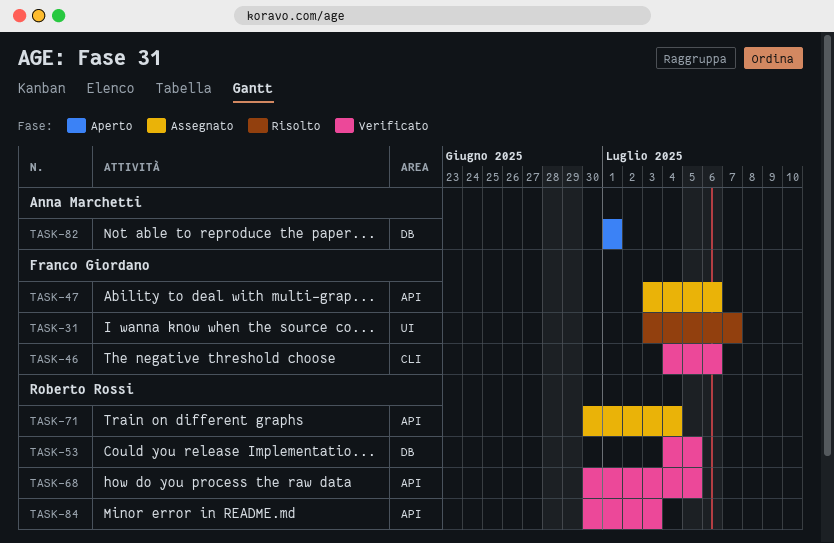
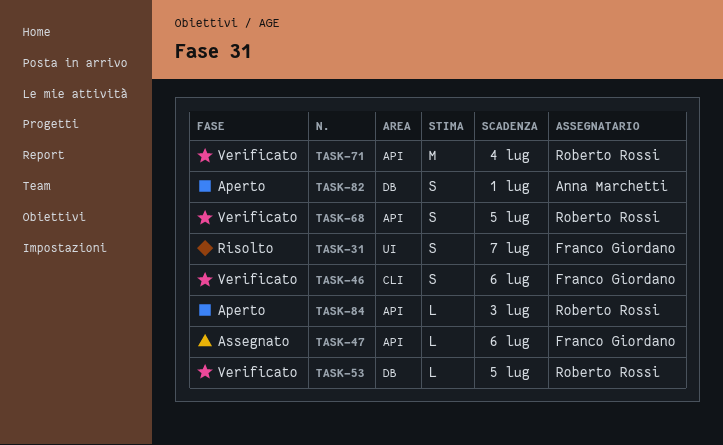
TASK-71, status: Assegnato -> Verificato
TASK-84, status: Verificato -> Aperto

